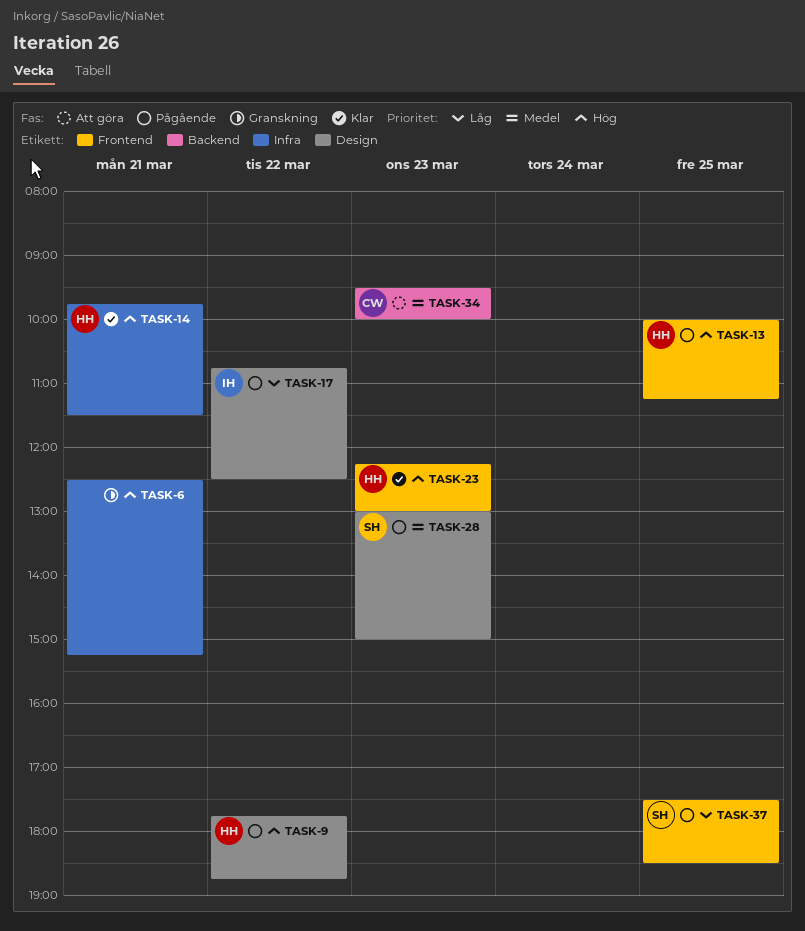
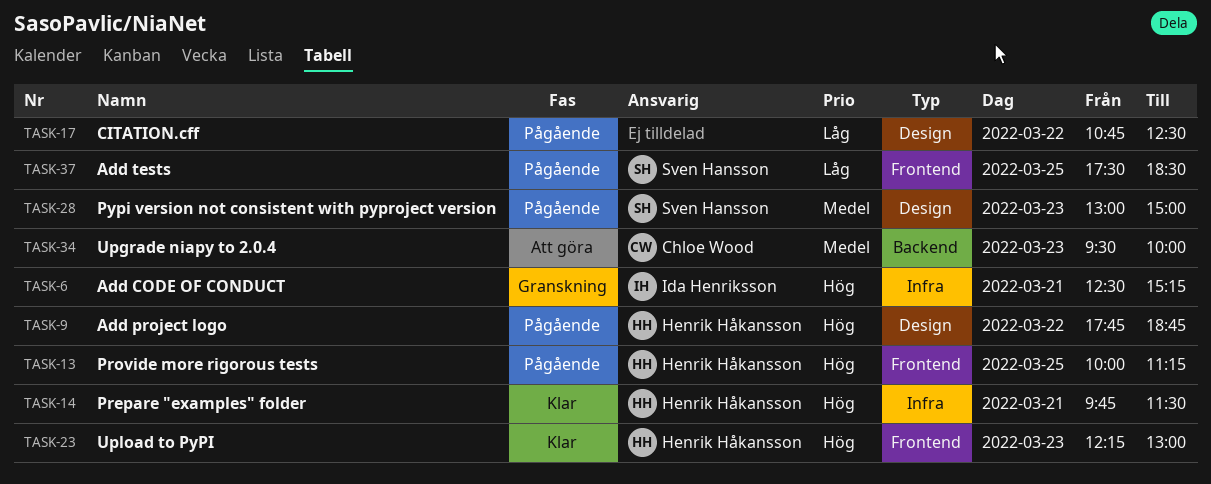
TASK-6, owner: none -> Ida Henriksson
TASK-17, owner: Ida Henriksson -> none

